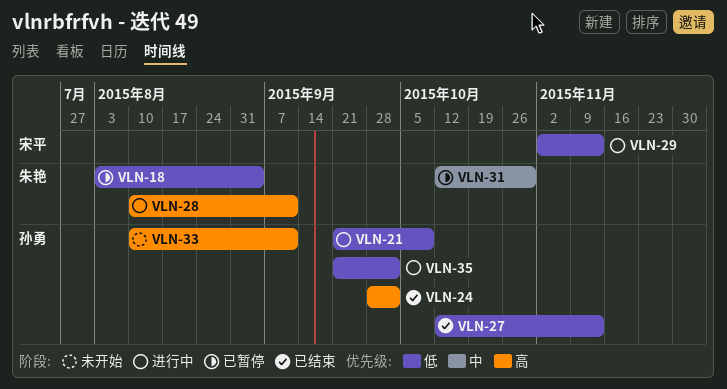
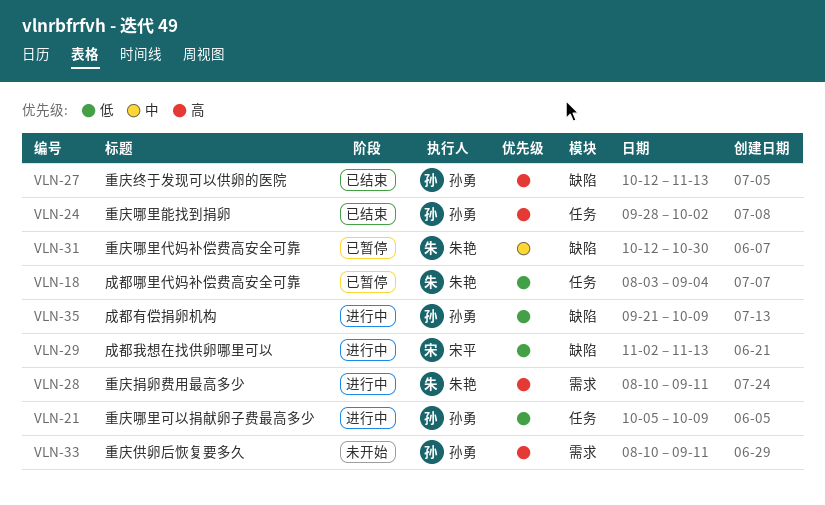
VLN-21, start: Sep 21 -> Oct 5
VLN-27, priority: 低 -> 高
VLN-35, due: Oct 2 -> Oct 9

